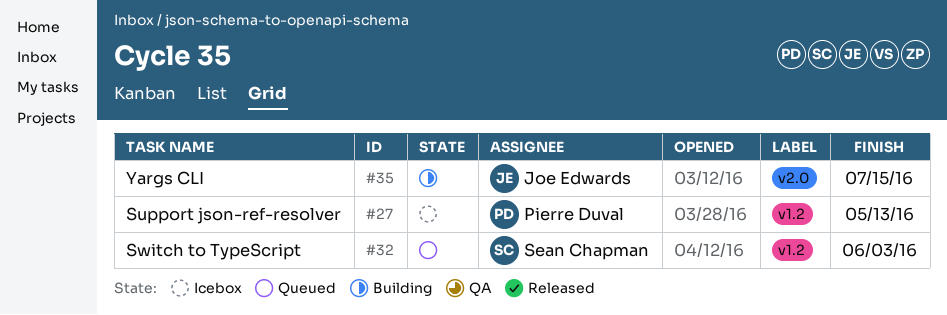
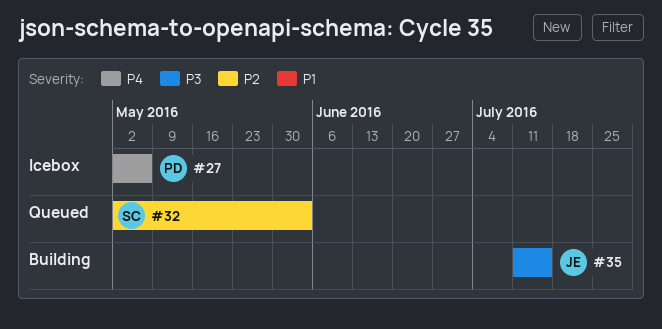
#27, due: May 13 -> May 6

